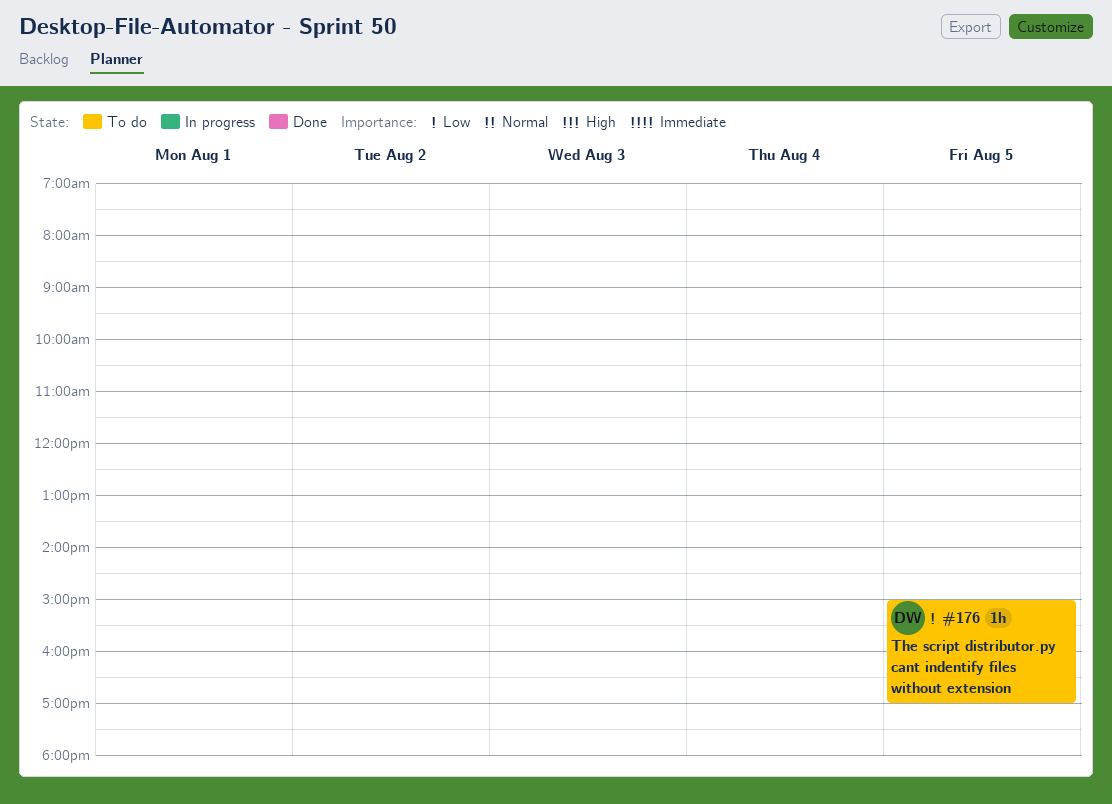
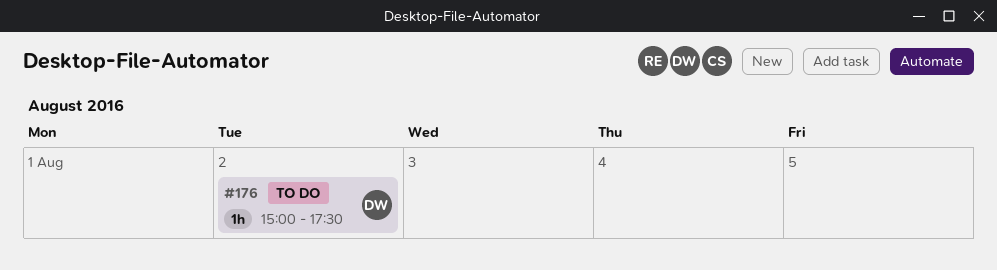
#176, day: Aug 5 -> Aug 2
#176, ends: 17:00 -> 17:30

